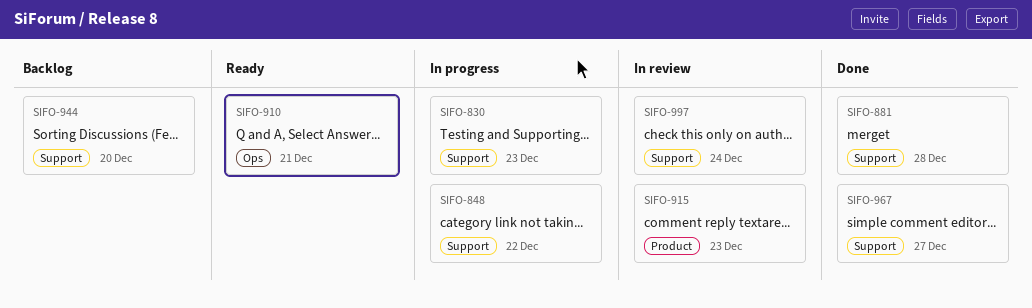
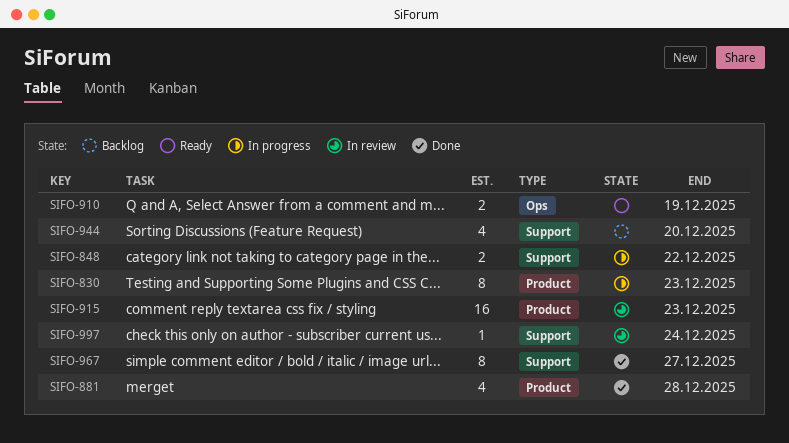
SIFO-830, label: Support -> Product
SIFO-881, label: Support -> Product
SIFO-910, due: Dec 21 -> Dec 19

